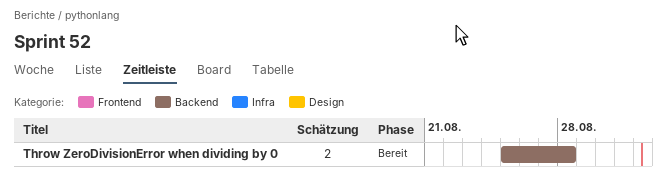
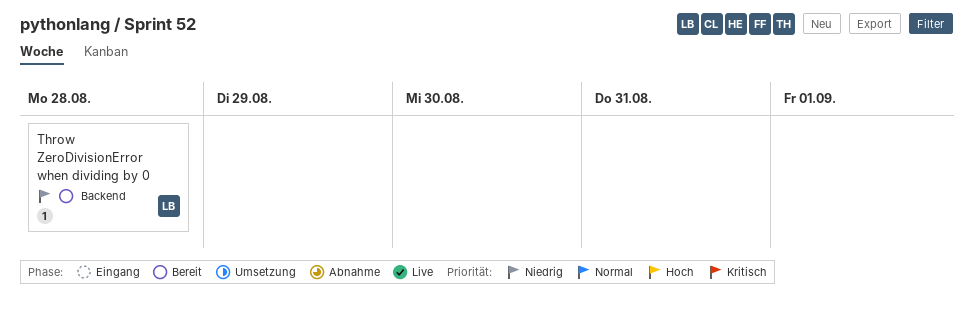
Throw ZeroDivisionError when dividing by 0, estimate: 2 -> 1

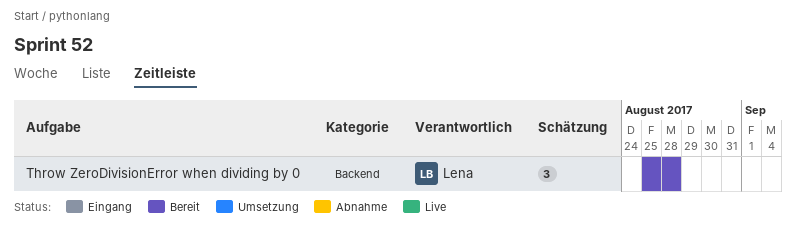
Throw ZeroDivisionError when dividing by 0, estimate: 1 -> 3

